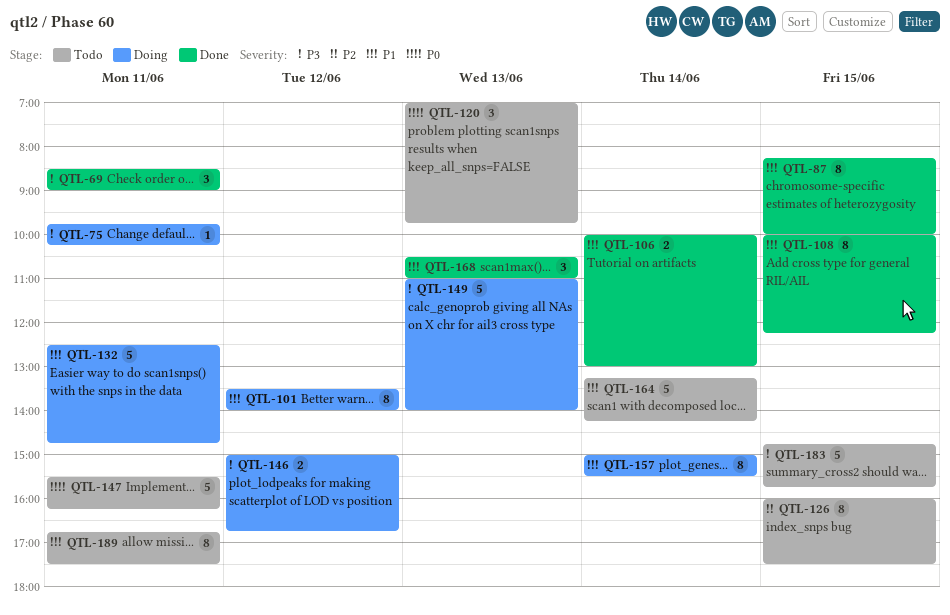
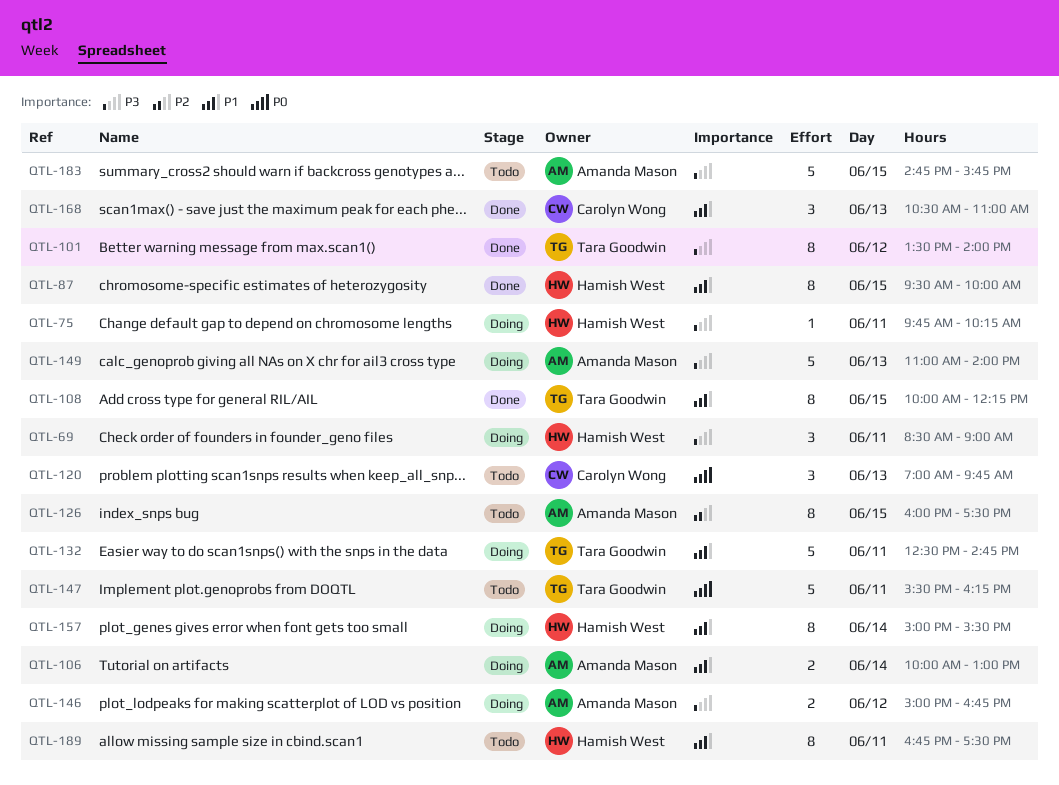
QTL-69, status: Done -> Doing
QTL-87, begins: 08:15 -> 09:30
QTL-101, status: Doing -> Done
QTL-101, priority: P1 -> P3
QTL-106, status: Done -> Doing
QTL-164: present -> none

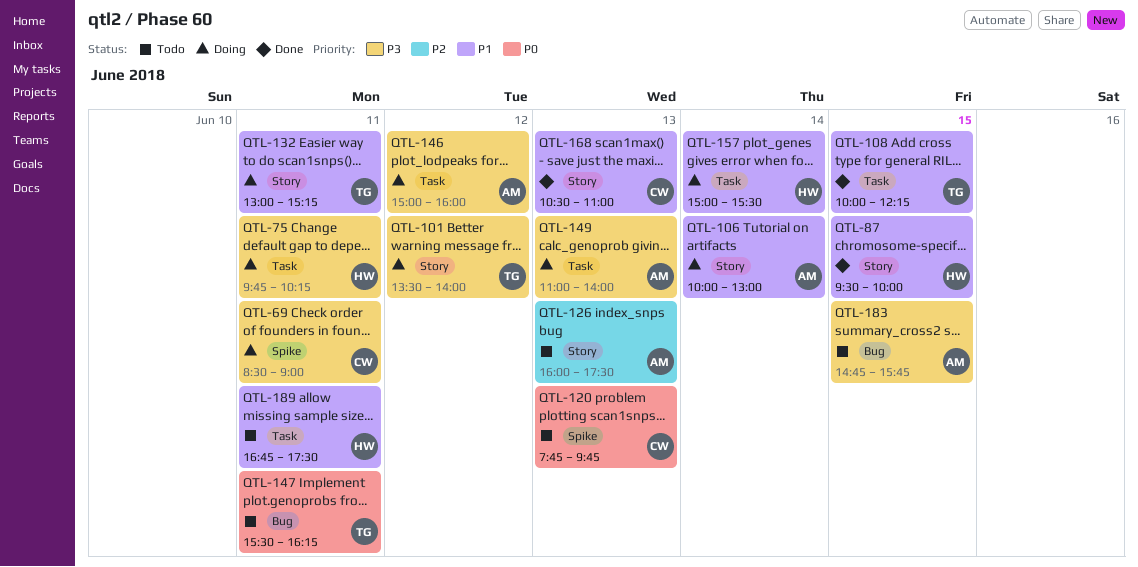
QTL-69, owner: Hamish West -> Carolyn Wong
QTL-101, status: Done -> Doing
QTL-120, begins: 07:00 -> 07:45
QTL-126, day: Jun 15 -> Jun 13
QTL-132, begins: 12:30 -> 13:00
QTL-132, ends: 14:45 -> 15:15
QTL-146, ends: 16:45 -> 16:00

